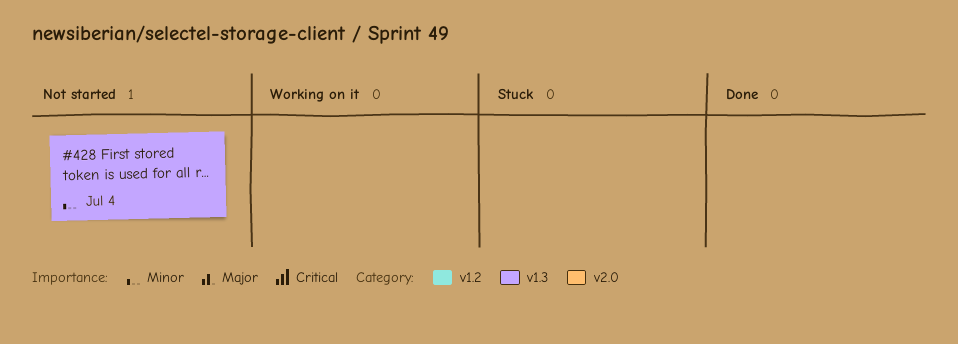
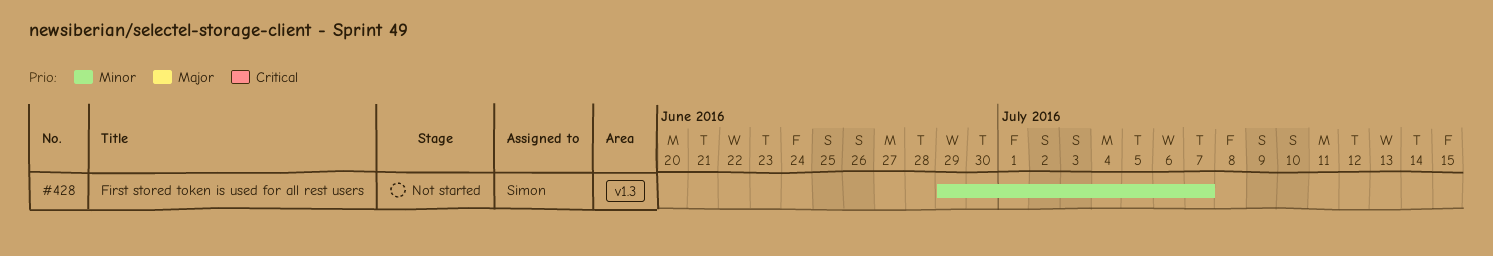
#428, due: Jul 4 -> Jul 7

